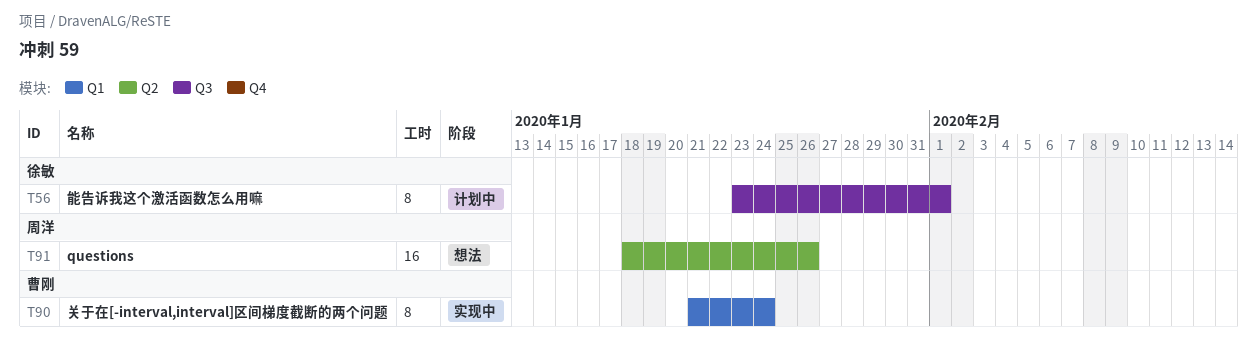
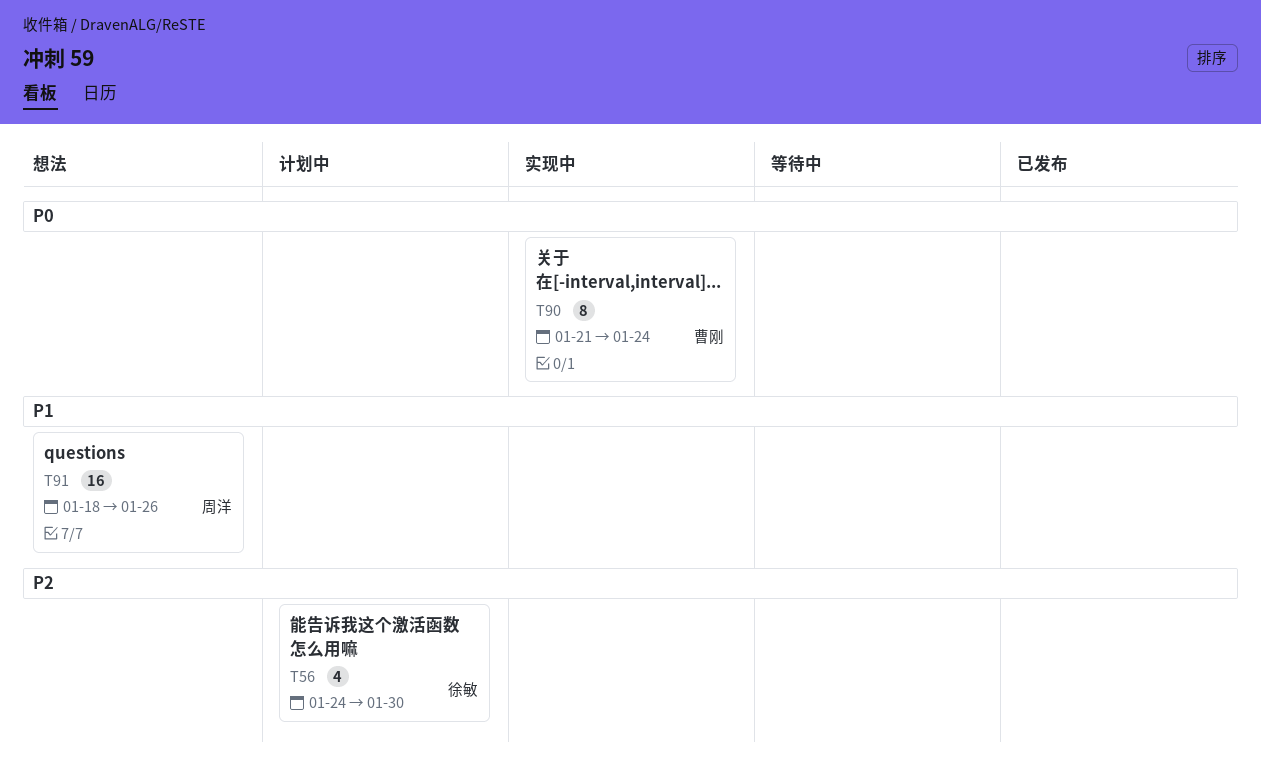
T56, estimate: 8 -> 4
T56, start: Jan 23 -> Jan 24
T56, due: Feb 1 -> Jan 30

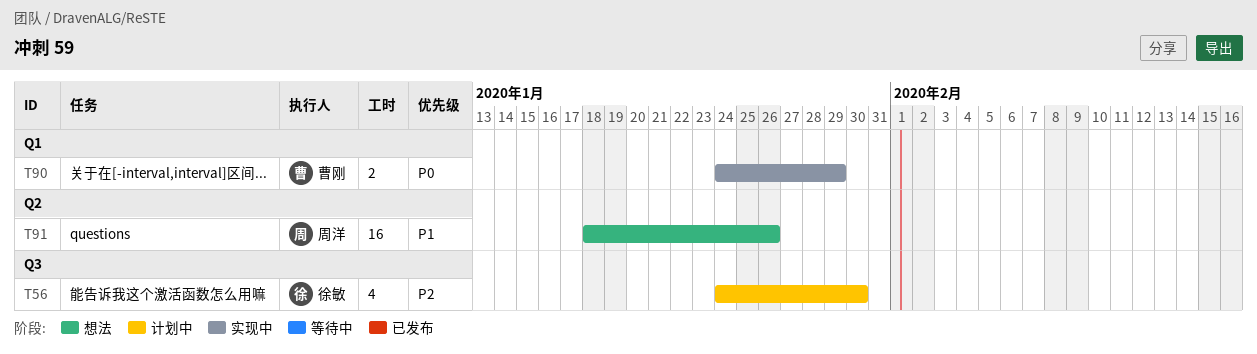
T90, estimate: 8 -> 2
T90, start: Jan 21 -> Jan 24
T90, due: Jan 24 -> Jan 29

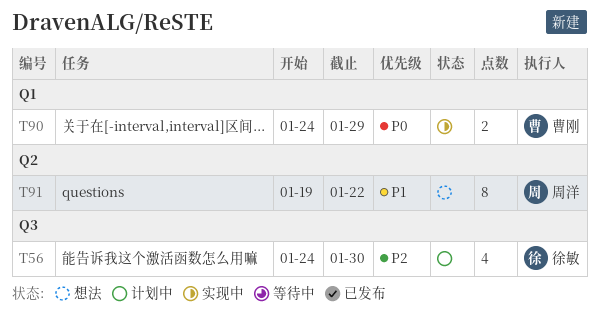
T91, estimate: 16 -> 8
T91, start: Jan 18 -> Jan 19
T91, due: Jan 26 -> Jan 22

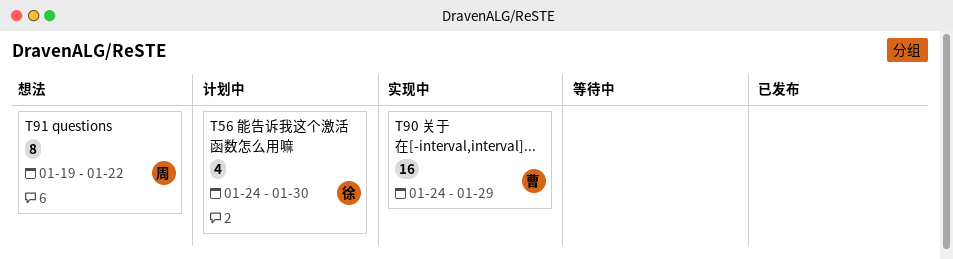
T90, estimate: 2 -> 16

